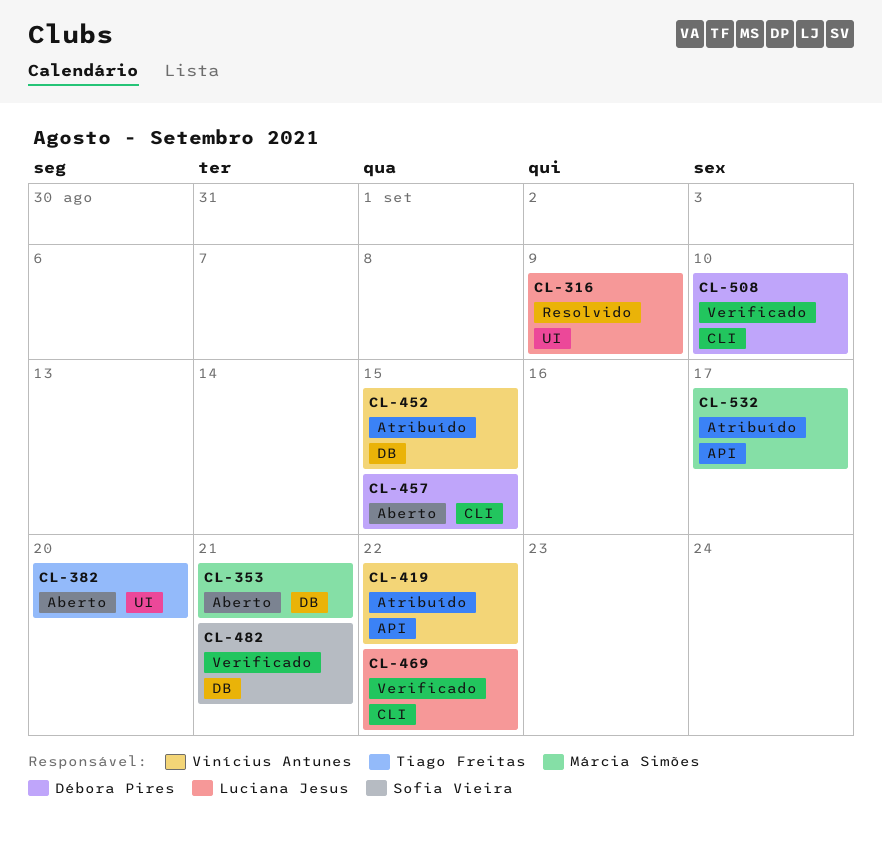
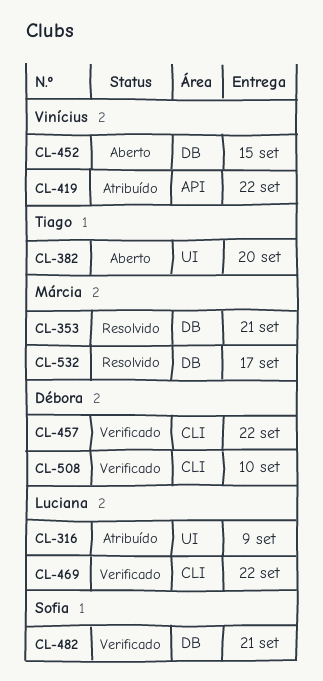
CL-316, status: Resolvido -> Atribuído
CL-353, status: Aberto -> Resolvido
CL-452, status: Atribuído -> Aberto
CL-457, status: Aberto -> Verificado
CL-457, due: Sep 15 -> Sep 22
CL-532, status: Atribuído -> Resolvido
CL-532, label: API -> DB

